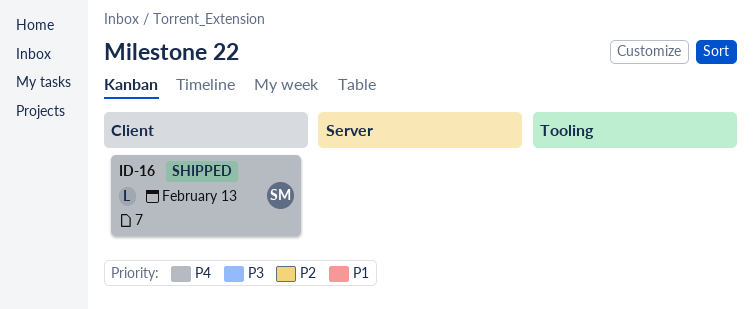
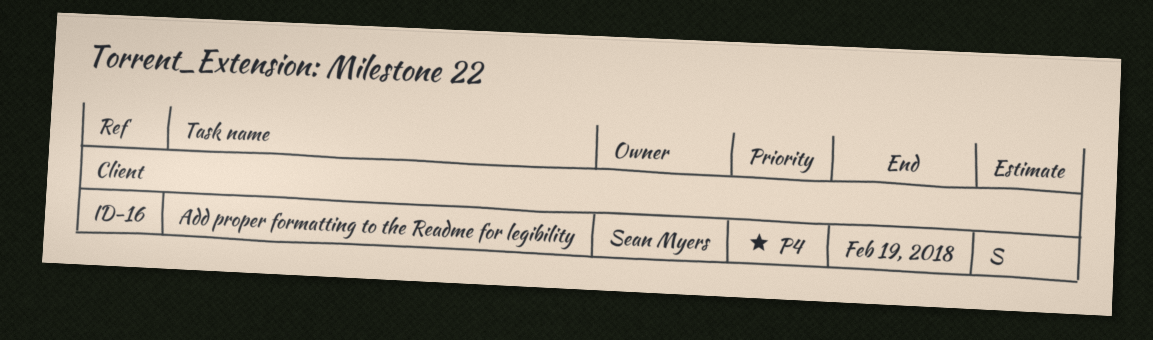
ID-16, estimate: L -> S
ID-16, due: Feb 13 -> Feb 19

